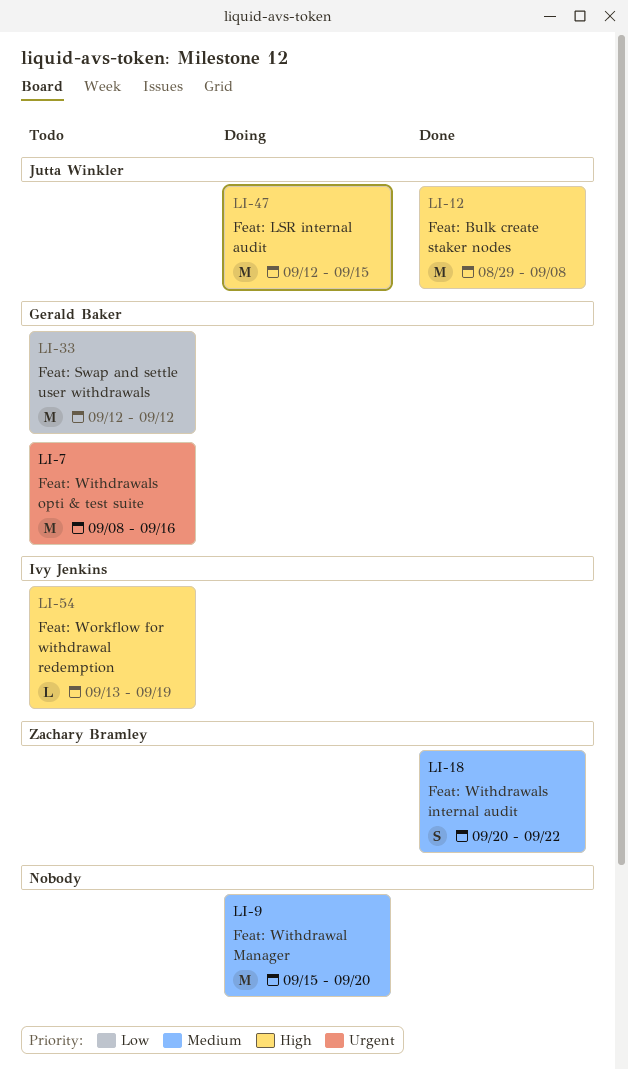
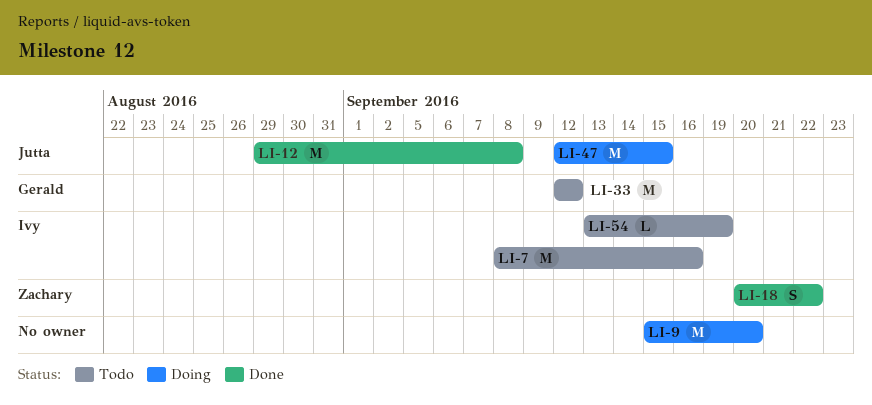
LI-7, owner: Gerald Baker -> Ivy Jenkins

